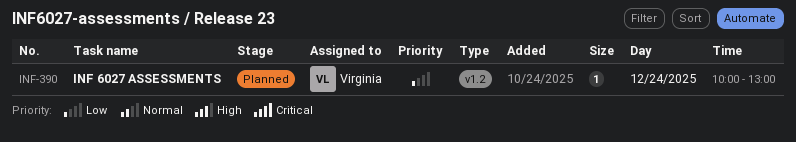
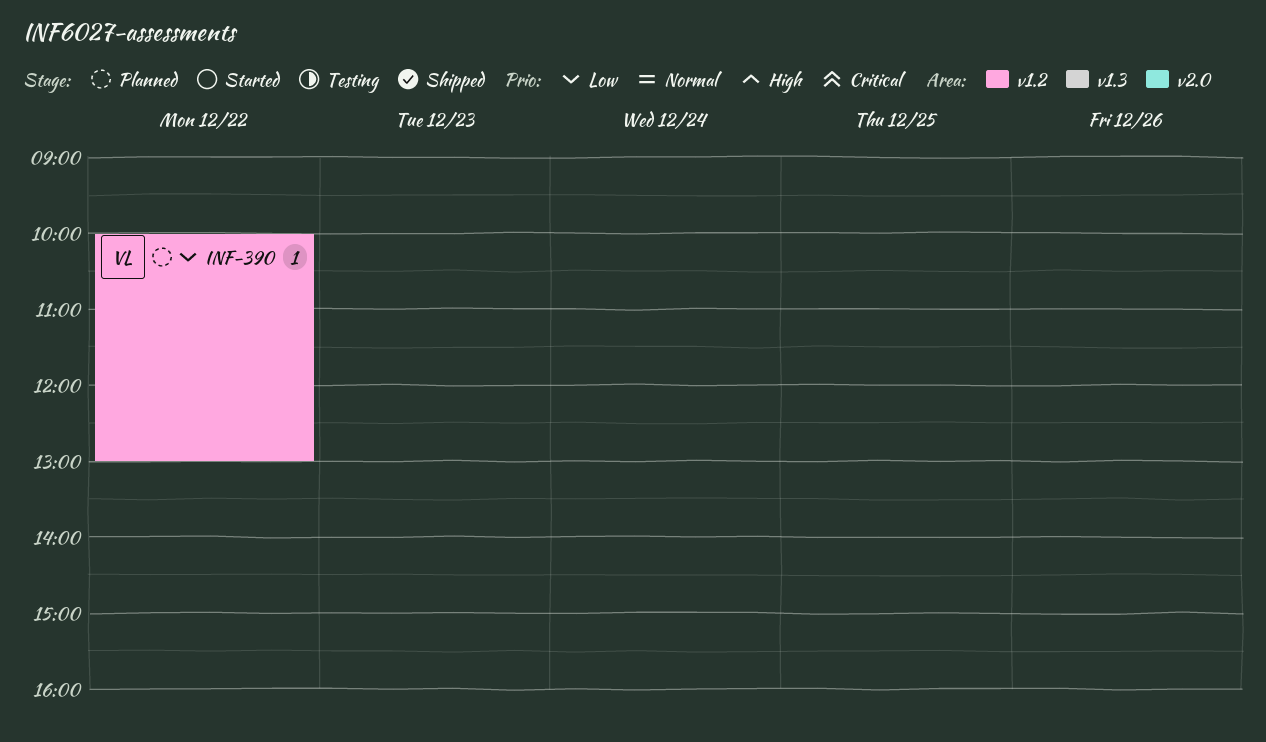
INF-390, day: Dec 24 -> Dec 22

